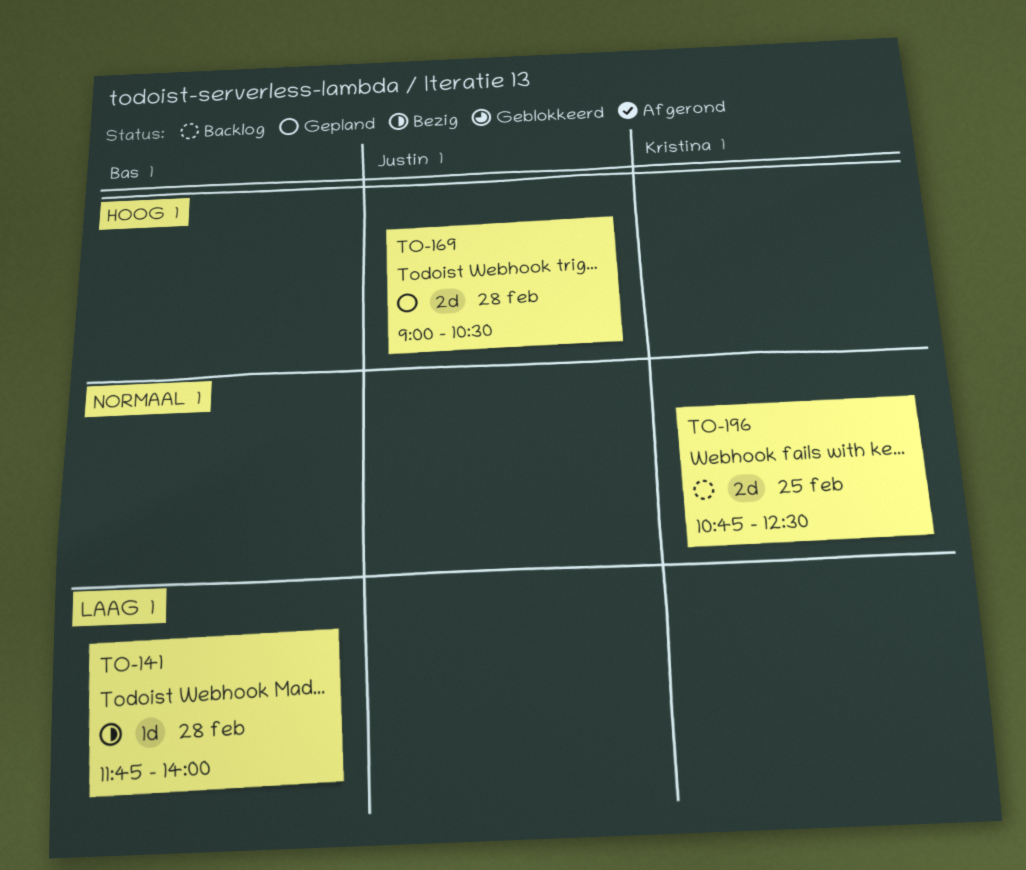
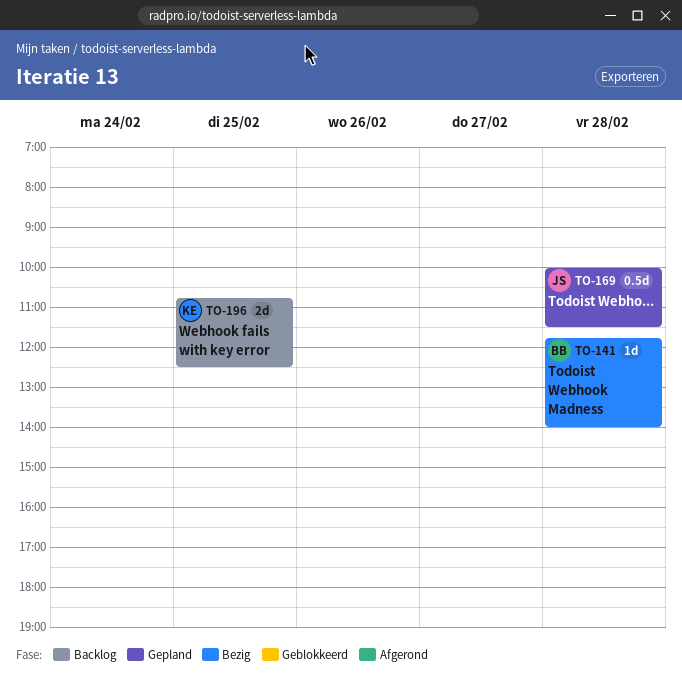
TO-169, estimate: 2d -> 0.5d
TO-169, begins: 09:00 -> 10:00
TO-169, ends: 10:30 -> 11:30

